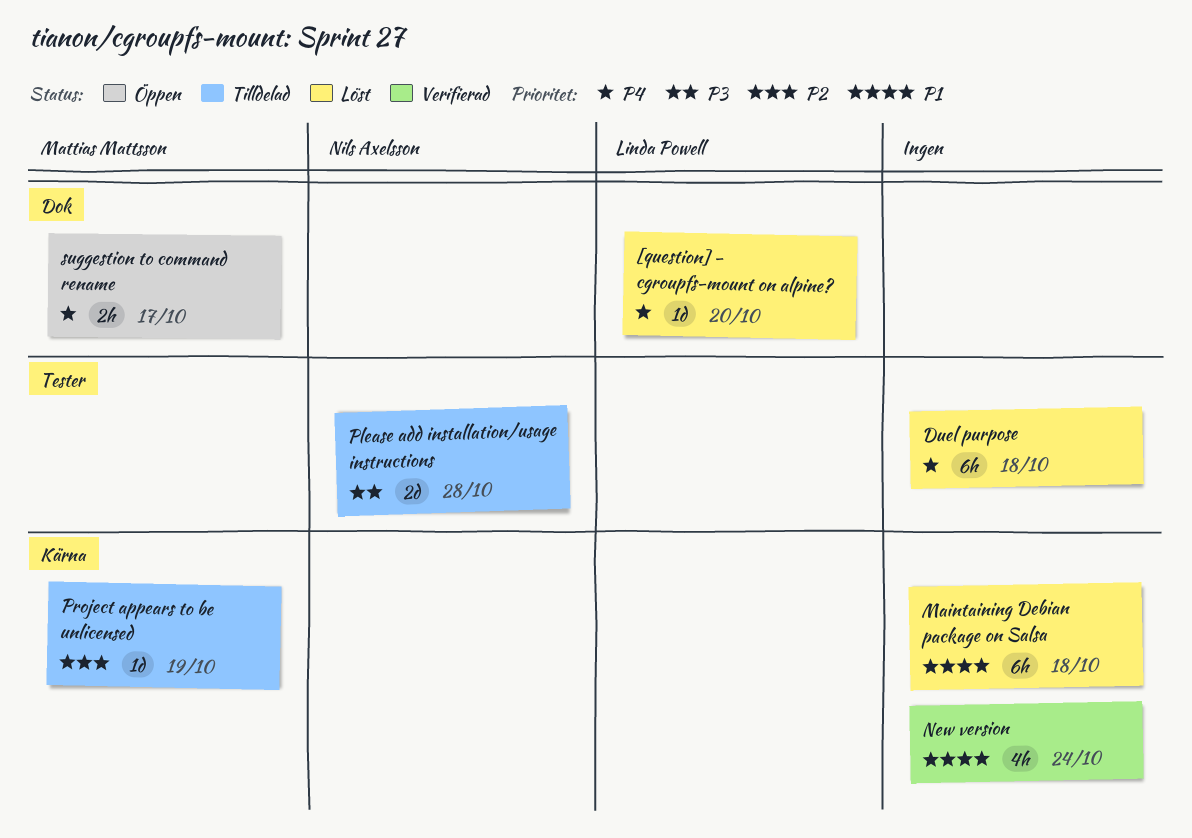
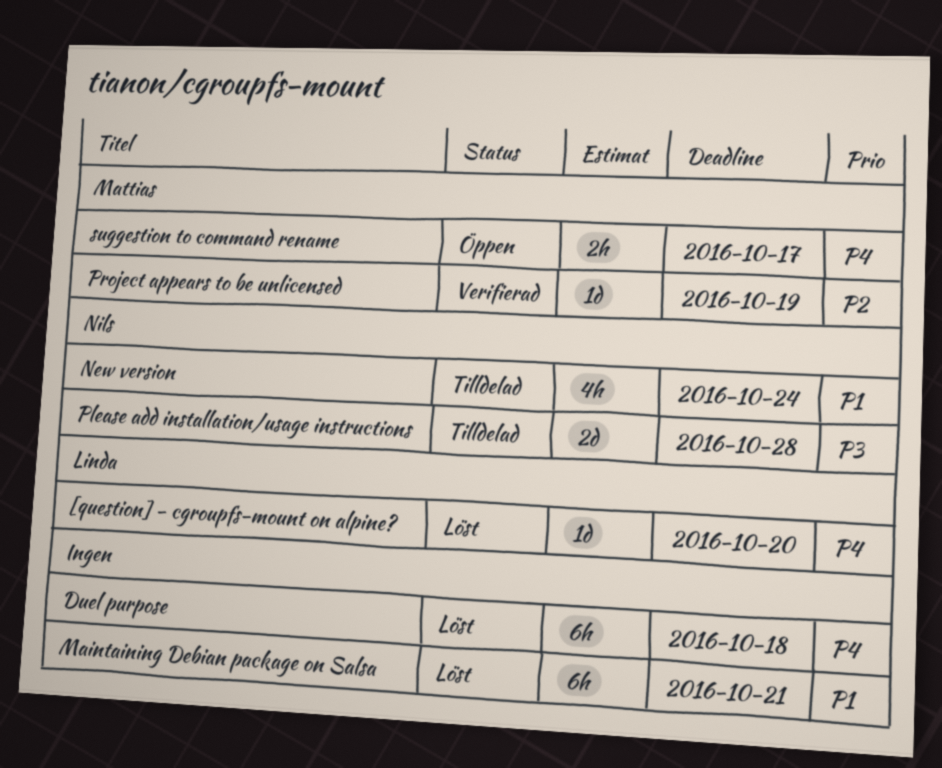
Maintaining Debian package on Salsa, due: Oct 18 -> Oct 21
New version, status: Verifierad -> Tilldelad
New version, owner: none -> Nils Axelsson
Project appears to be unlicensed, status: Tilldelad -> Verifierad

